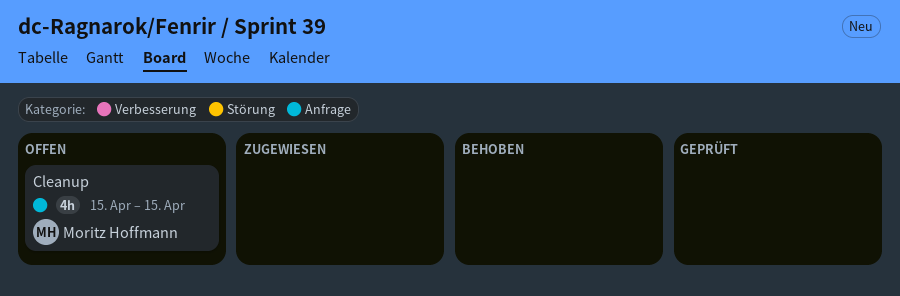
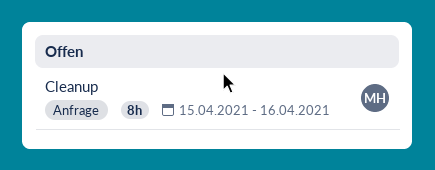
Cleanup, estimate: 4h -> 8h
Cleanup, due: Apr 15 -> Apr 16

